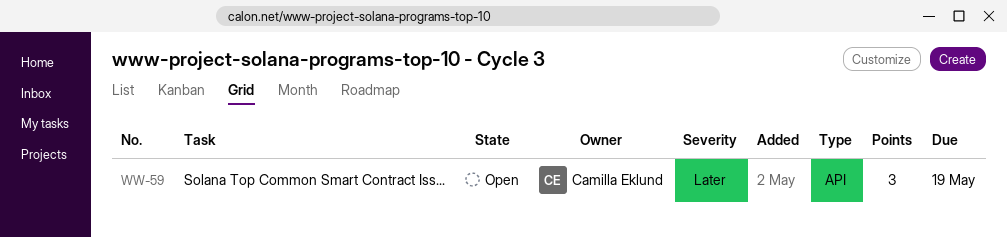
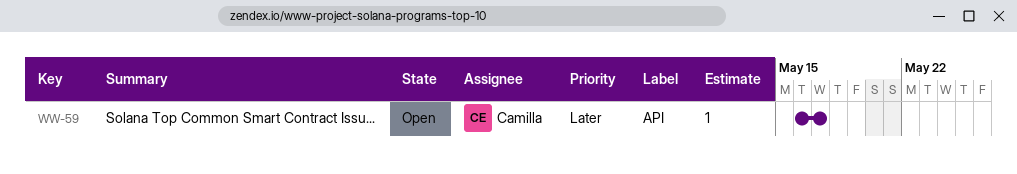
WW-59, estimate: 3 -> 1
WW-59, due: May 19 -> May 17

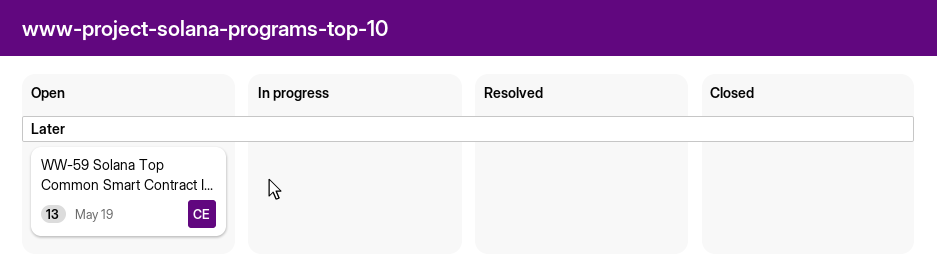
WW-59, estimate: 1 -> 13
WW-59, due: May 17 -> May 19

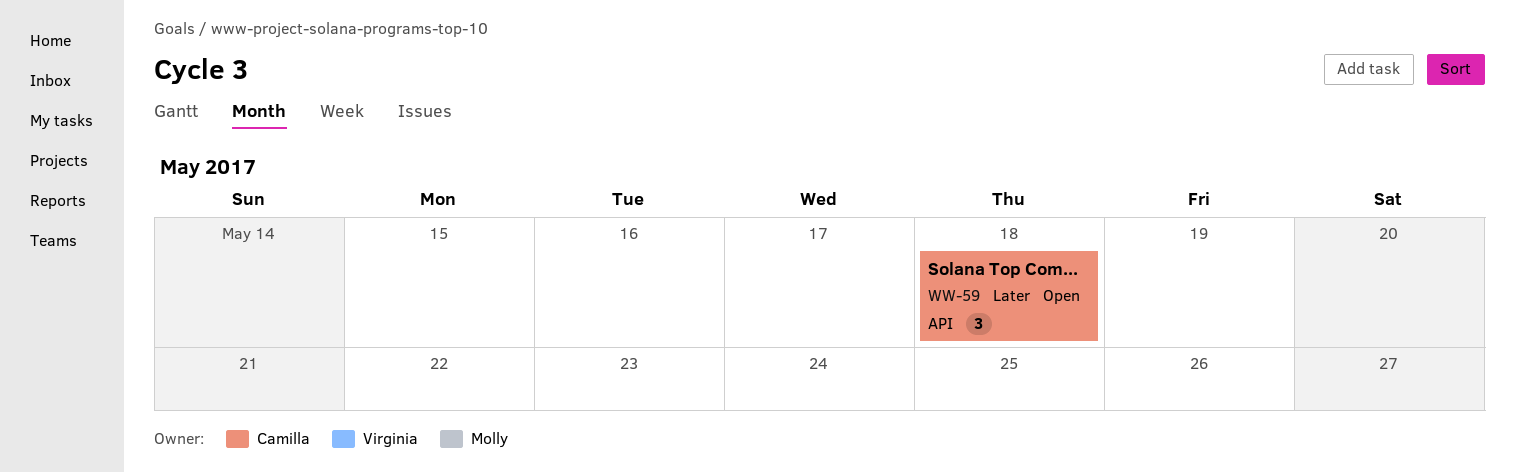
WW-59, estimate: 13 -> 3
WW-59, due: May 19 -> May 18

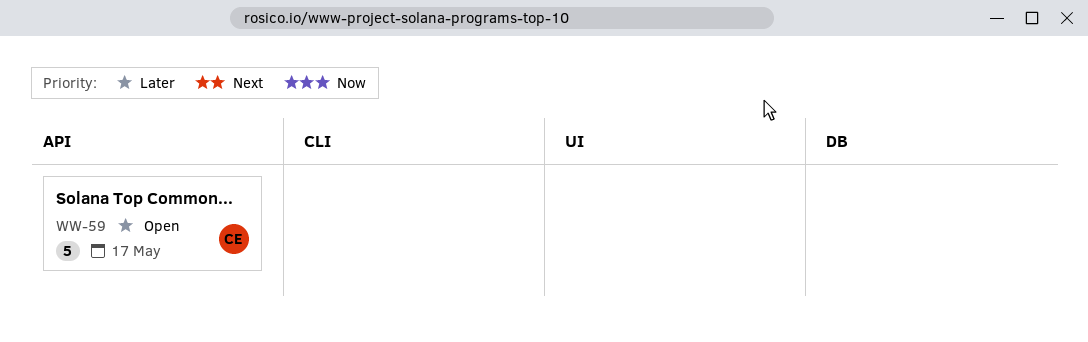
WW-59, estimate: 3 -> 5
WW-59, due: May 18 -> May 17

